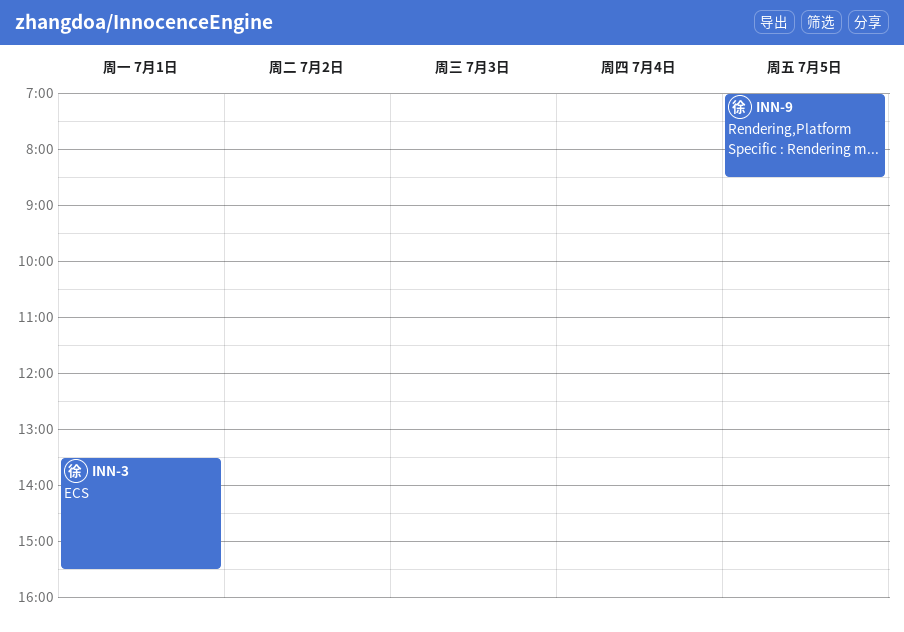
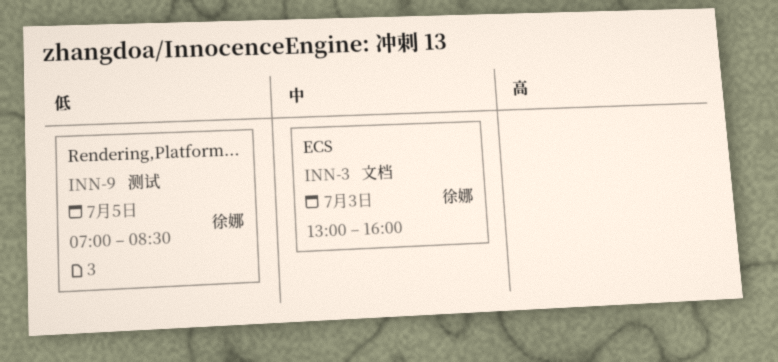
INN-3, day: Jul 1 -> Jul 3
INN-3, begins: 13:30 -> 13:00
INN-3, ends: 15:30 -> 16:00

